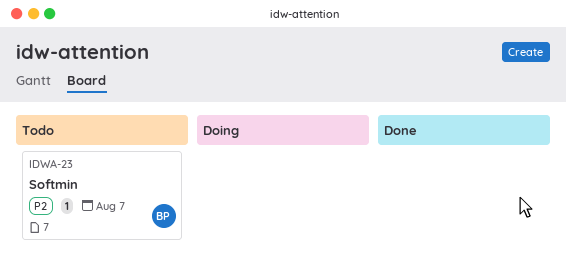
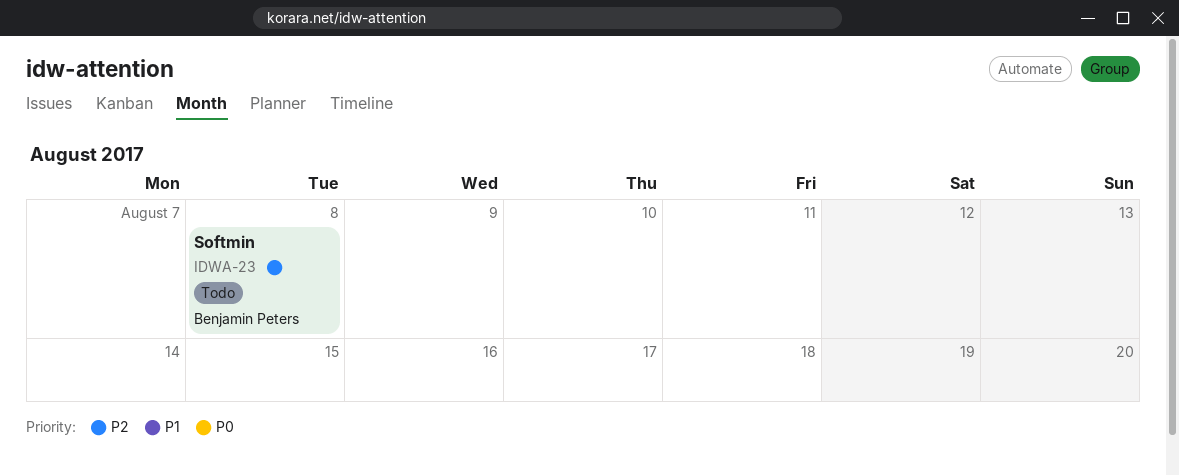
IDWA-23, due: Aug 7 -> Aug 8

